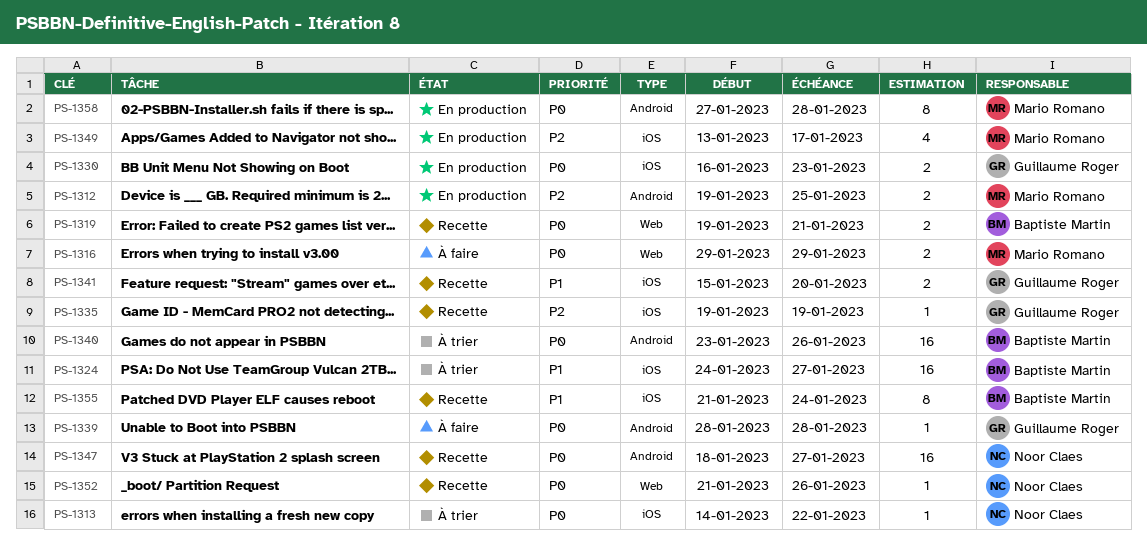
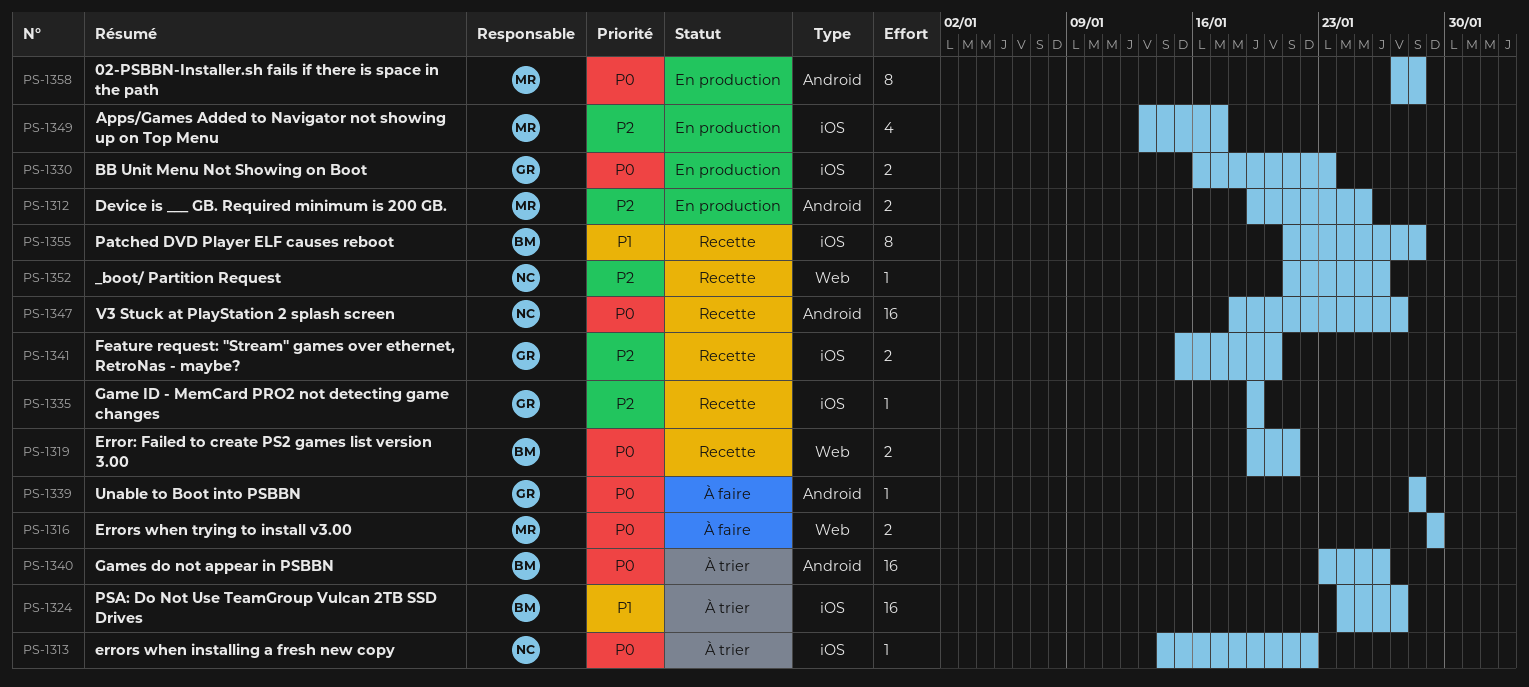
PS-1341, priority: P1 -> P2
PS-1352, priority: P0 -> P2
PS-1355, due: Jan 24 -> Jan 28

